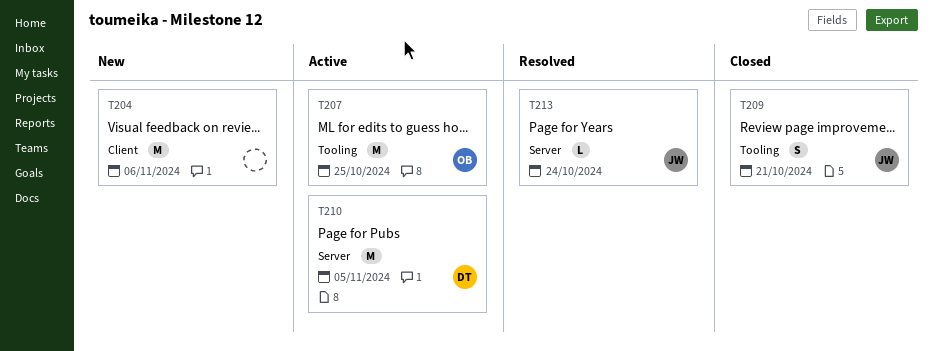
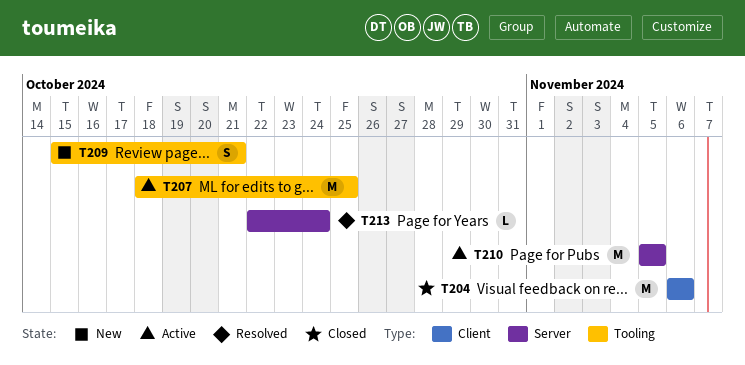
T204, status: New -> Closed
T209, status: Closed -> New

